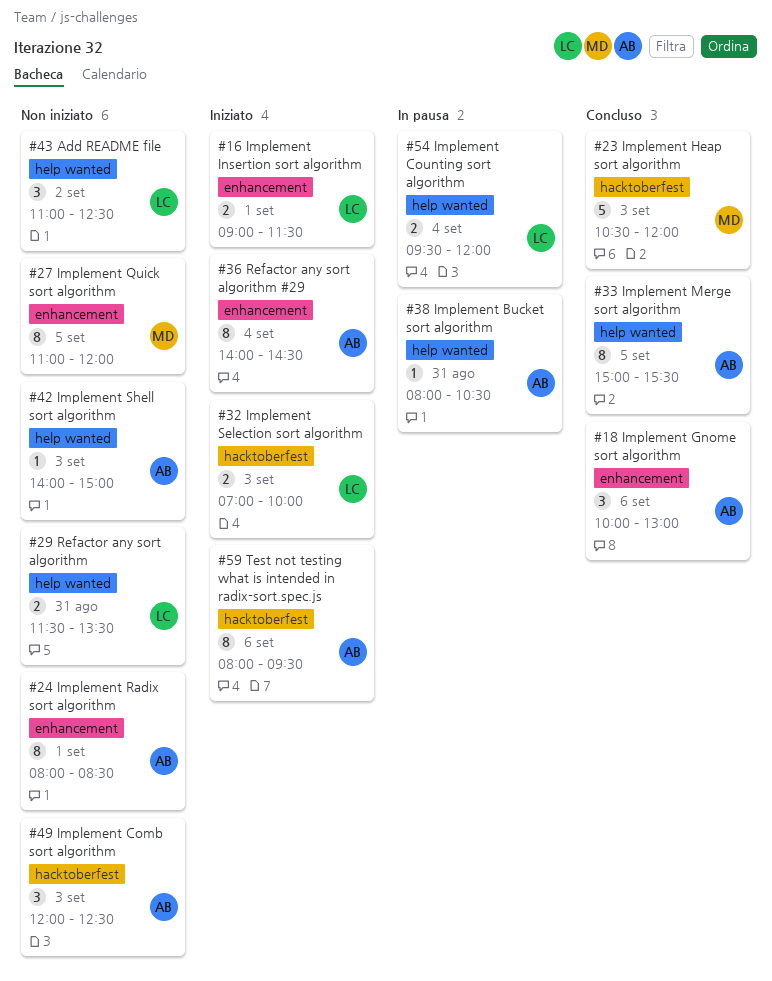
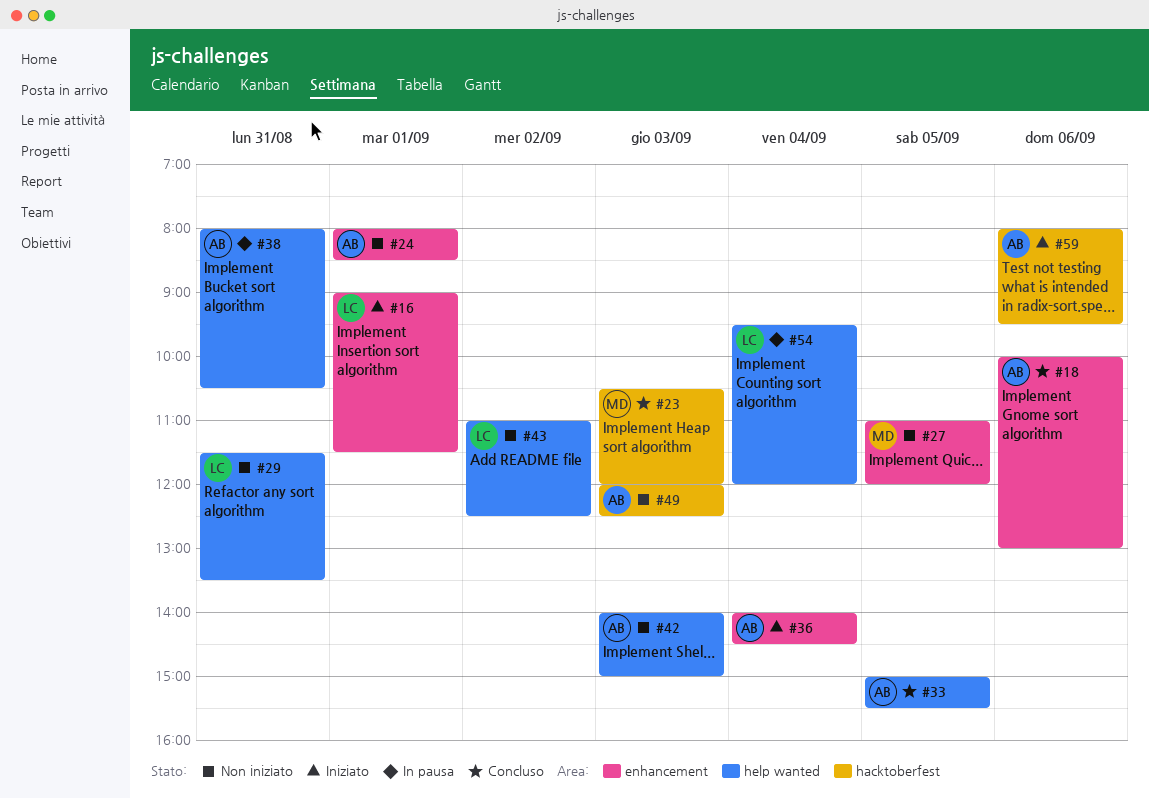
#32: present -> none

